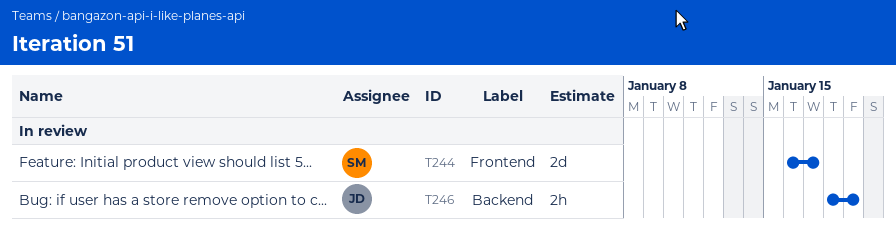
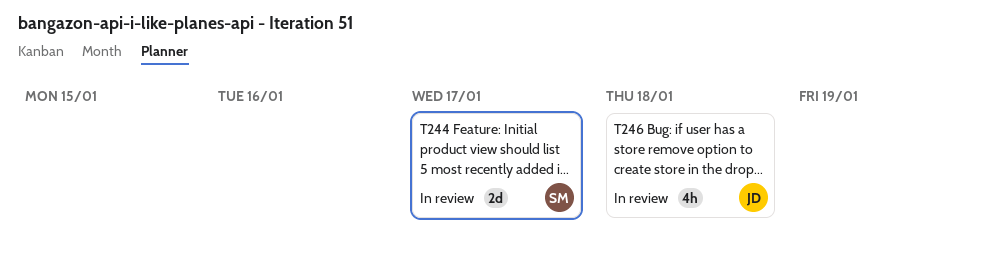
T246, estimate: 2h -> 4h
T246, due: Jan 19 -> Jan 18

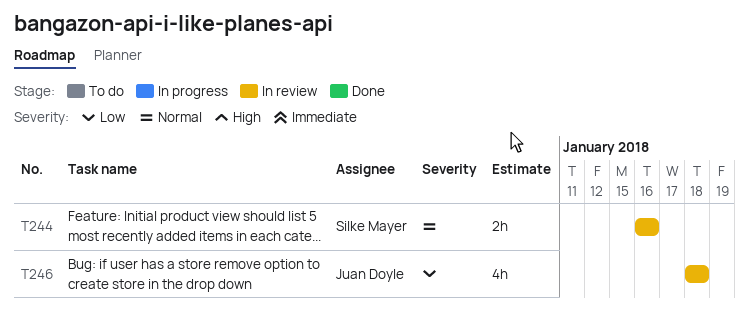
T244, estimate: 2d -> 2h
T244, due: Jan 17 -> Jan 16

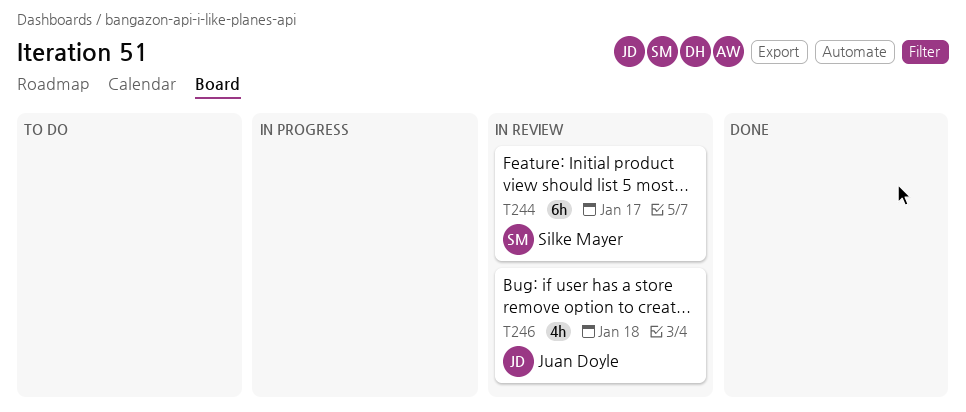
T244, estimate: 2h -> 6h
T244, due: Jan 16 -> Jan 17

